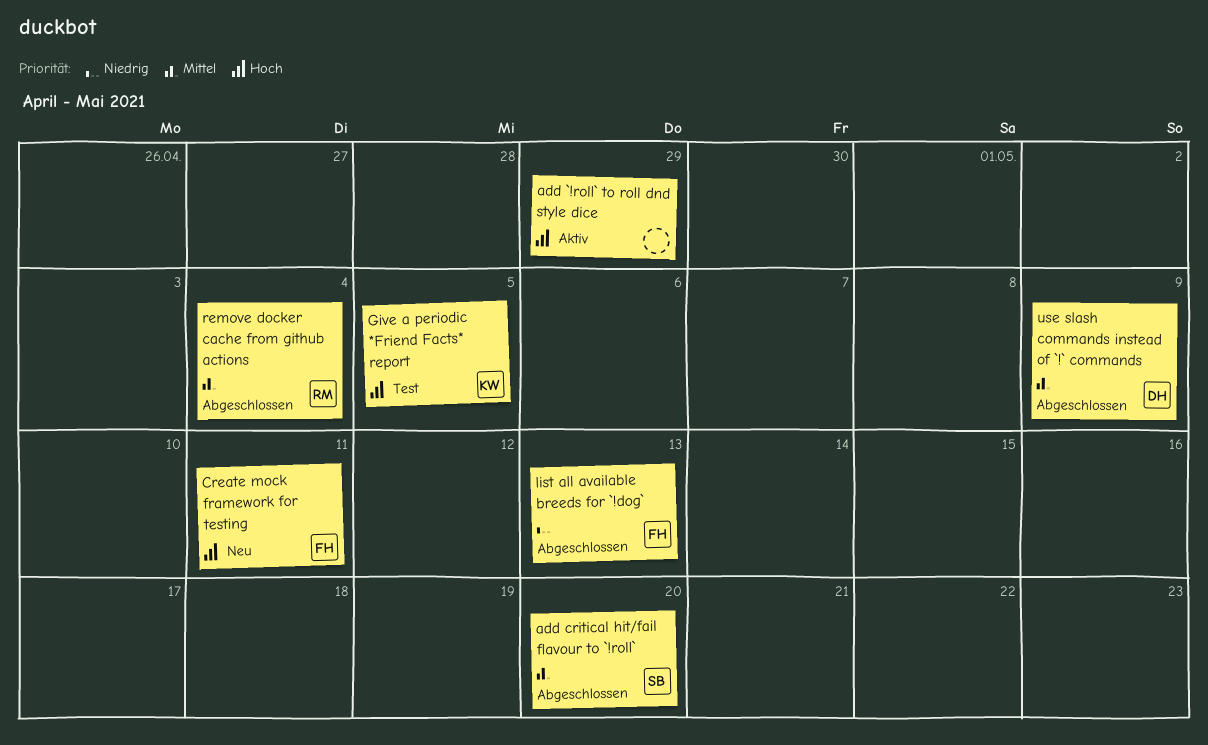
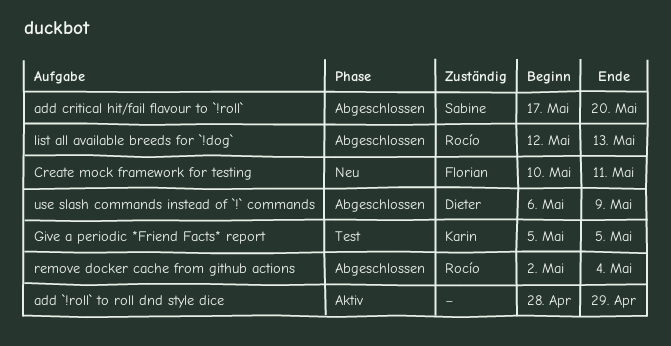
list all available breeds for `!dog`, owner: Florian -> Rocío

